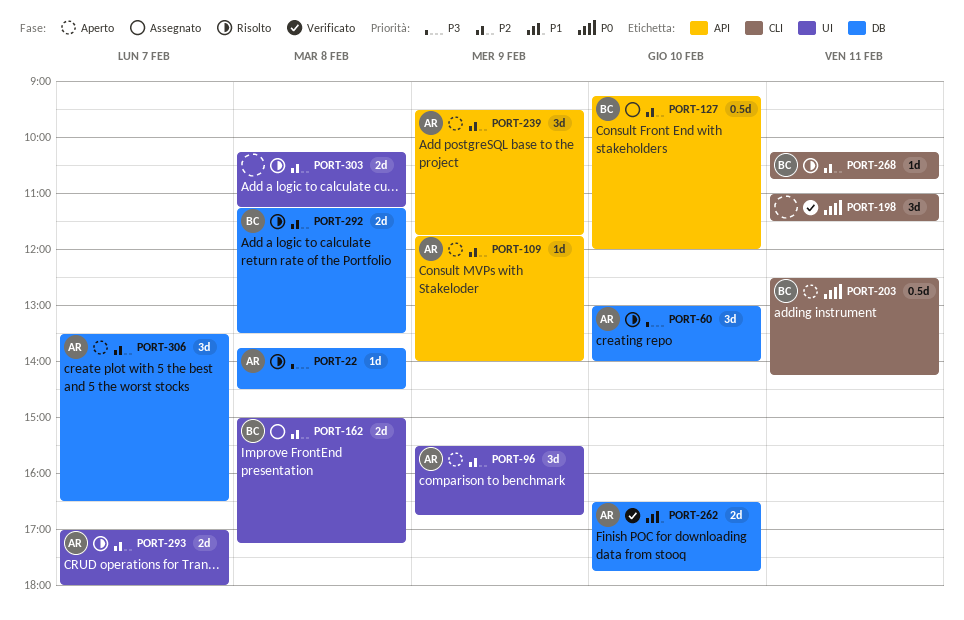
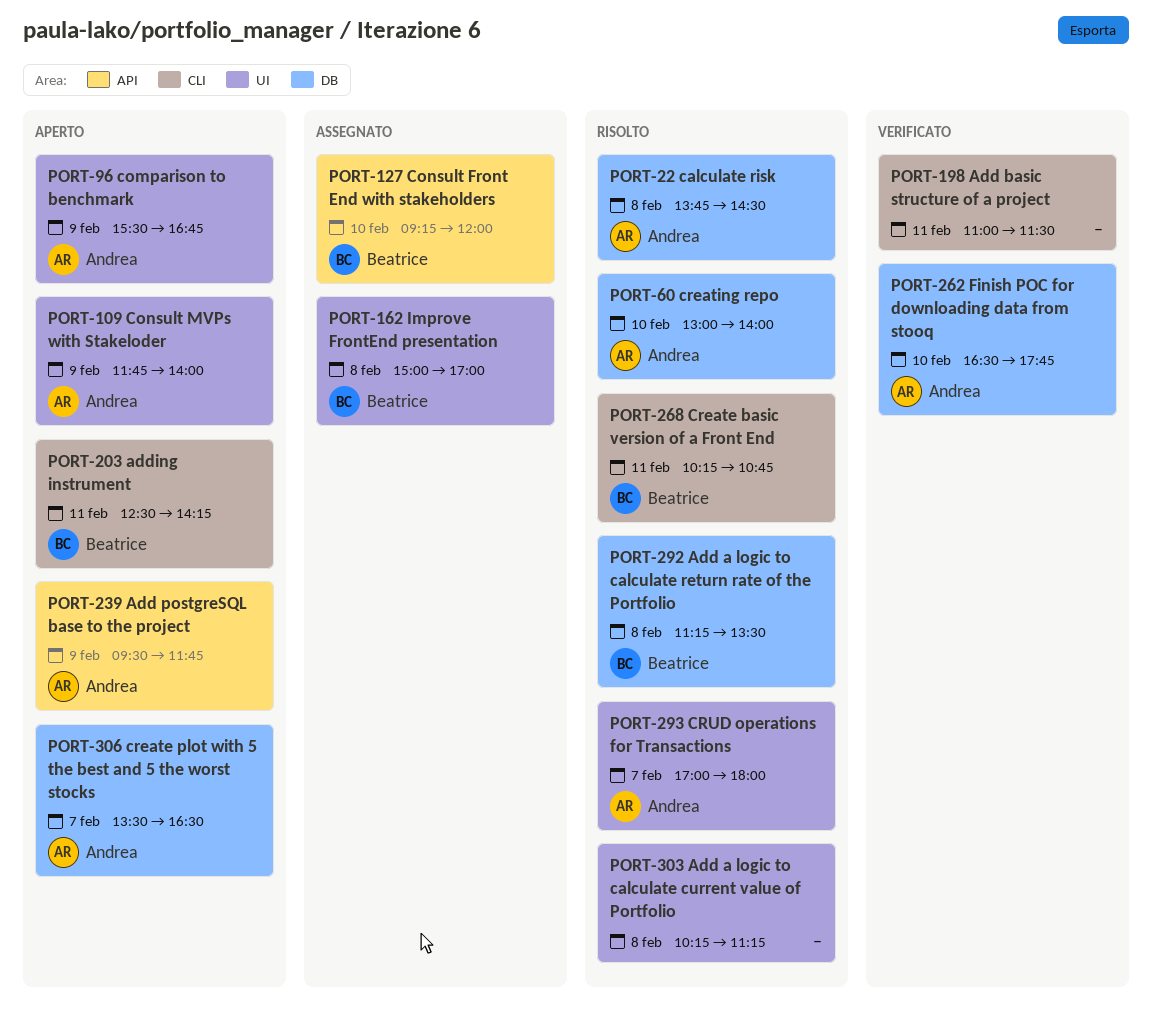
PORT-109, label: API -> UI
PORT-162, ends: 17:15 -> 17:00

